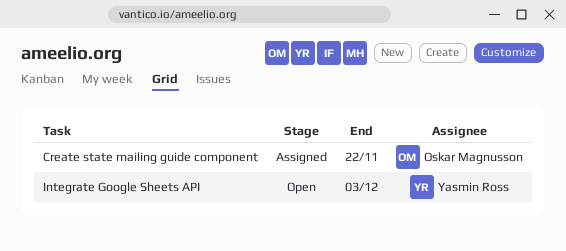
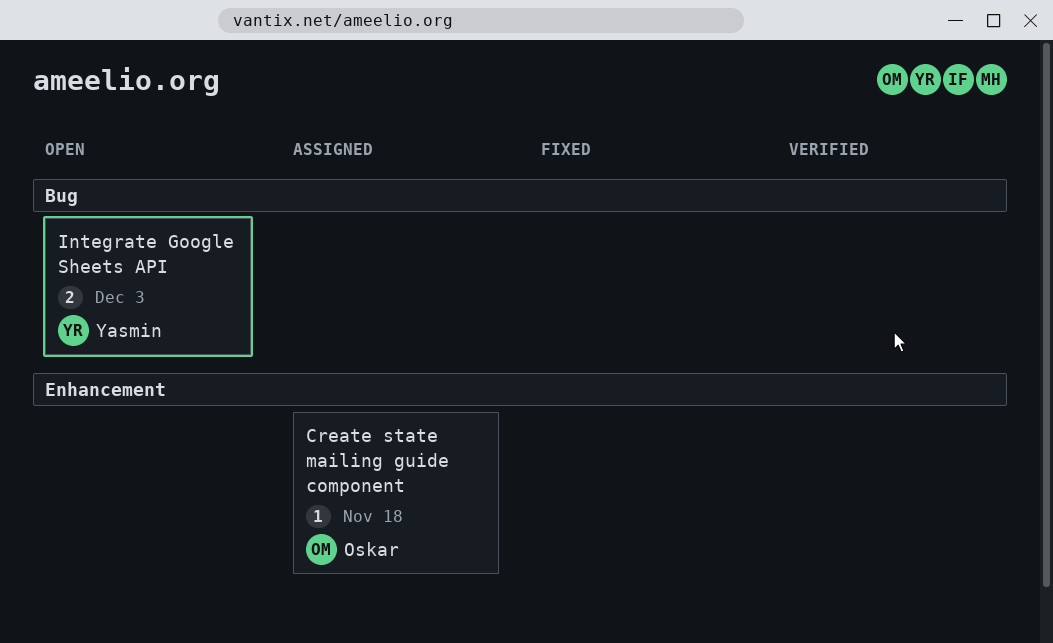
Create state mailing guide component, due: Nov 22 -> Nov 18

